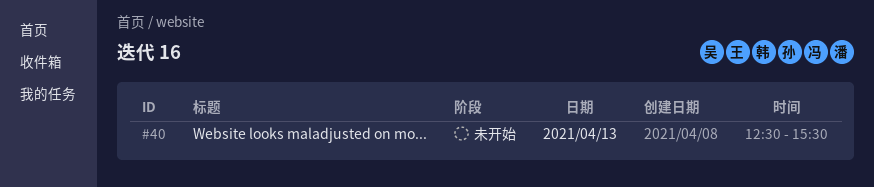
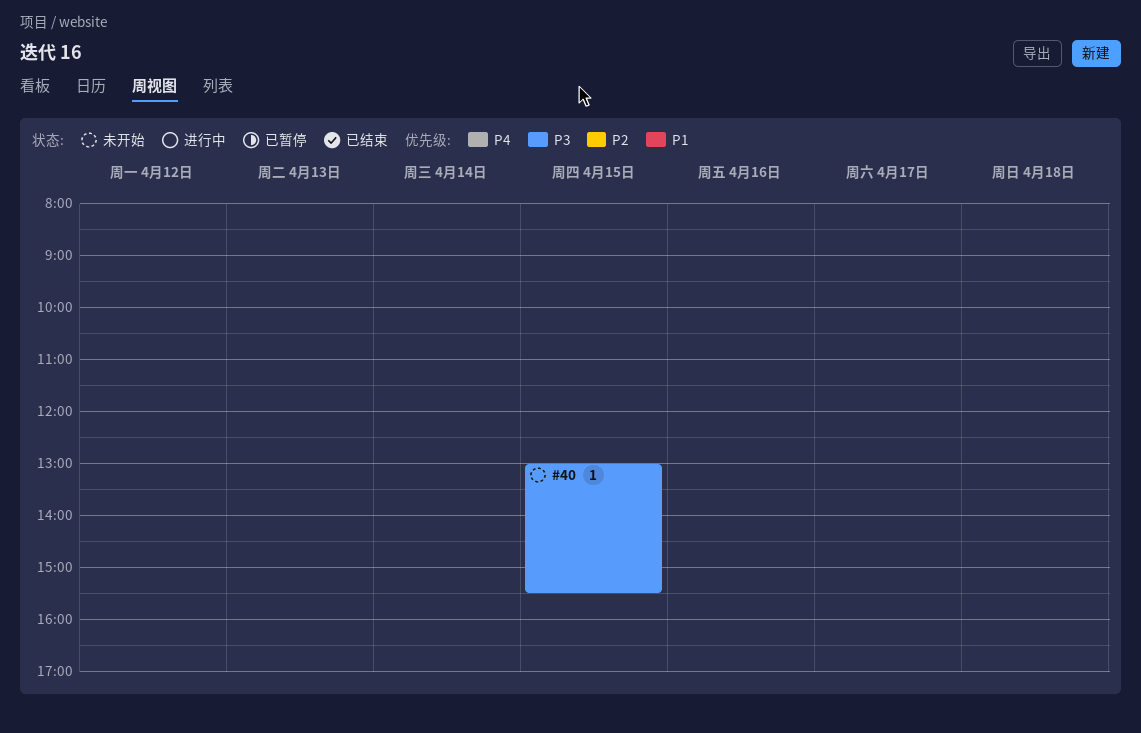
#40, day: Apr 13 -> Apr 15
#40, begins: 12:30 -> 13:00

